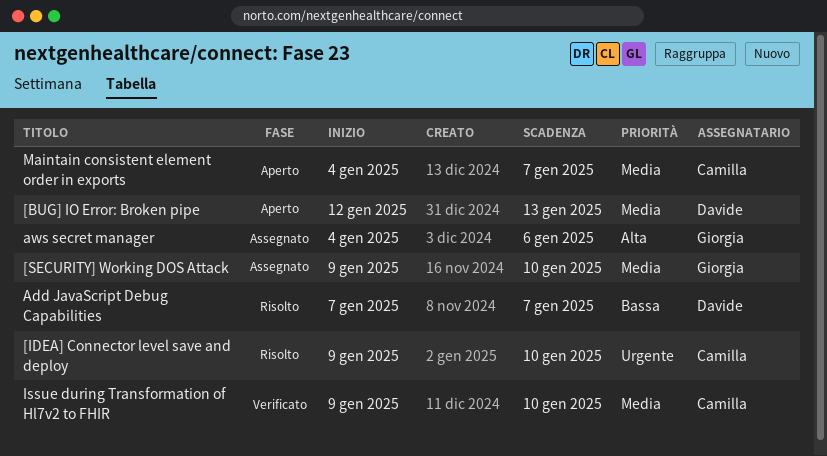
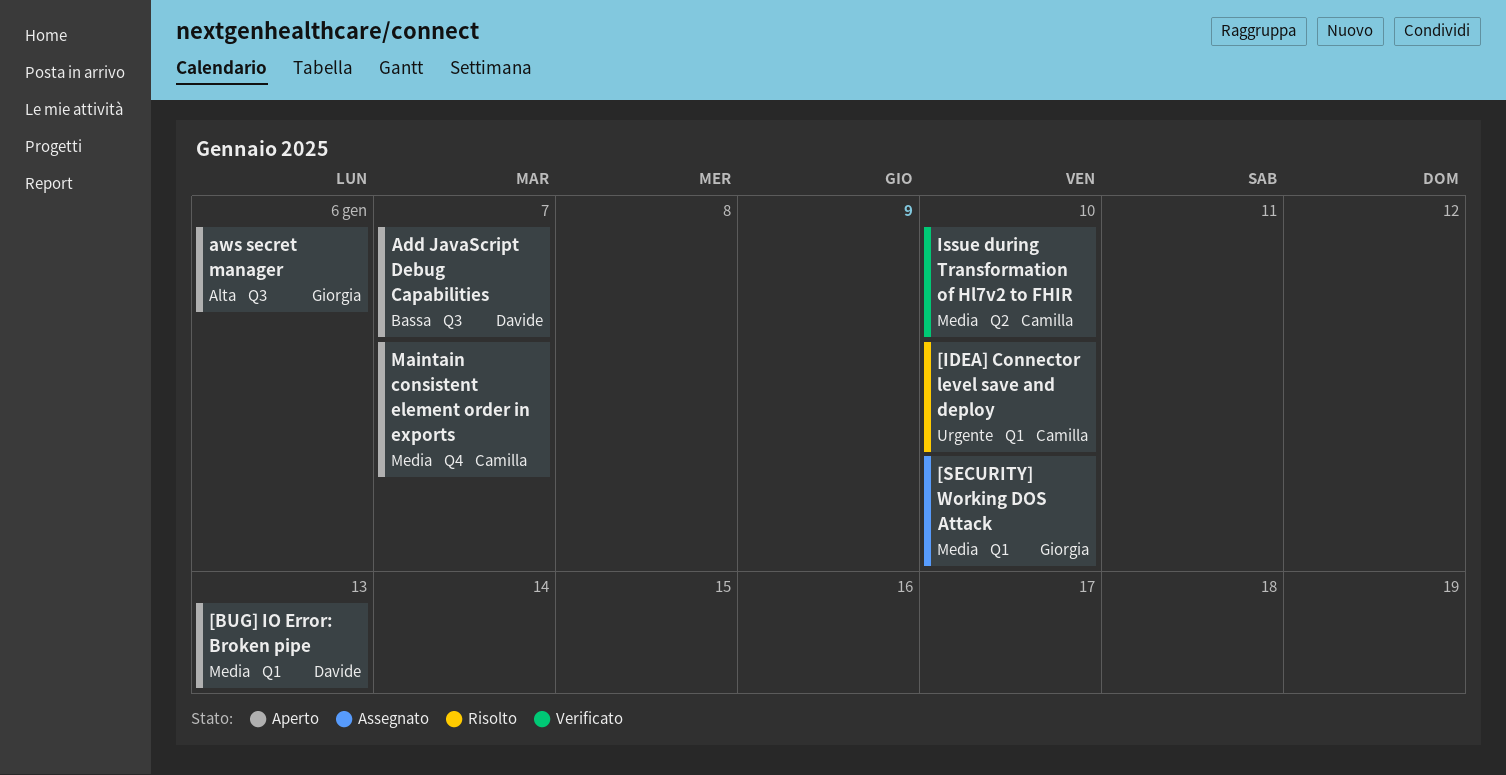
Add JavaScript Debug Capabilities, status: Risolto -> Aperto
aws secret manager, status: Assegnato -> Aperto

